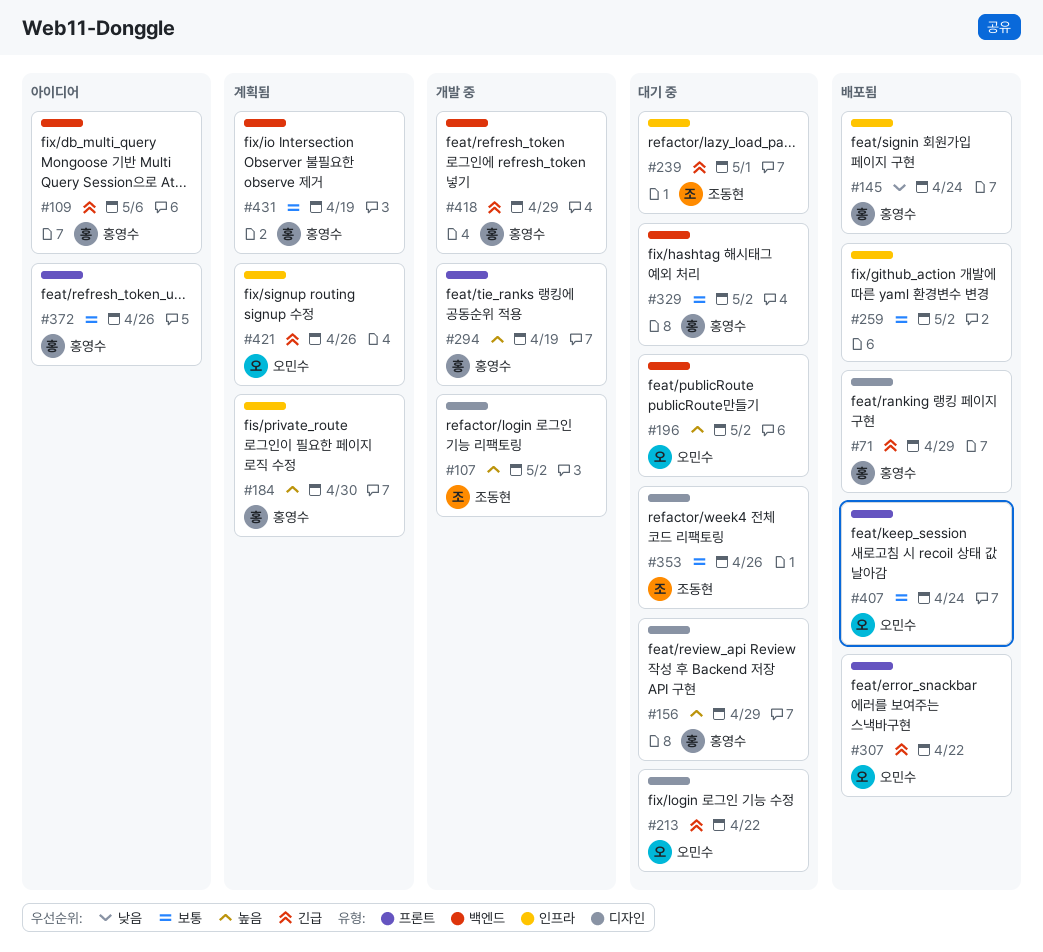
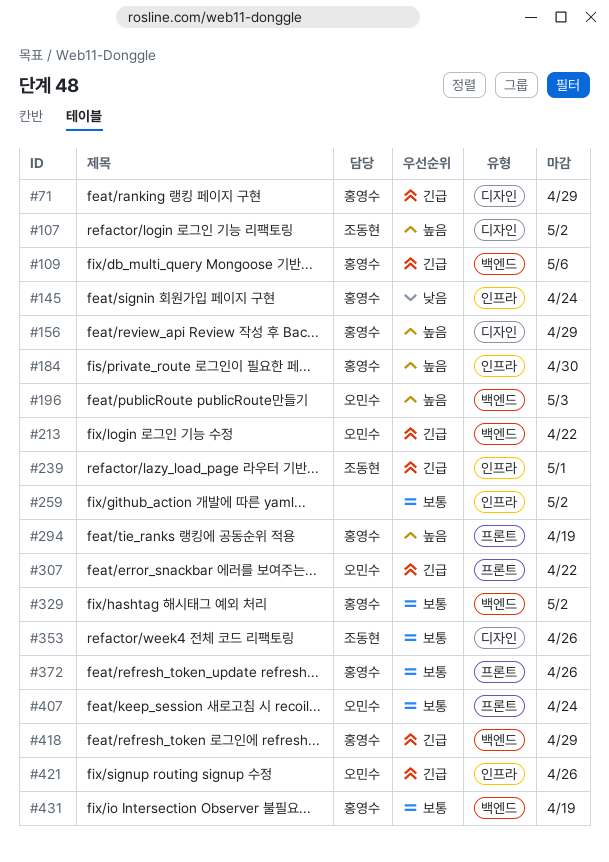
#196, due: May 2 -> May 3
#213, label: 디자인 -> 백엔드

